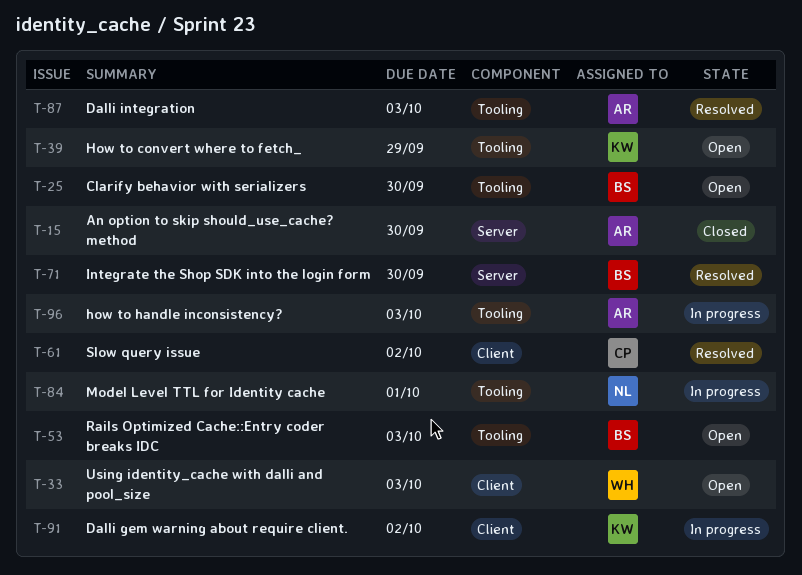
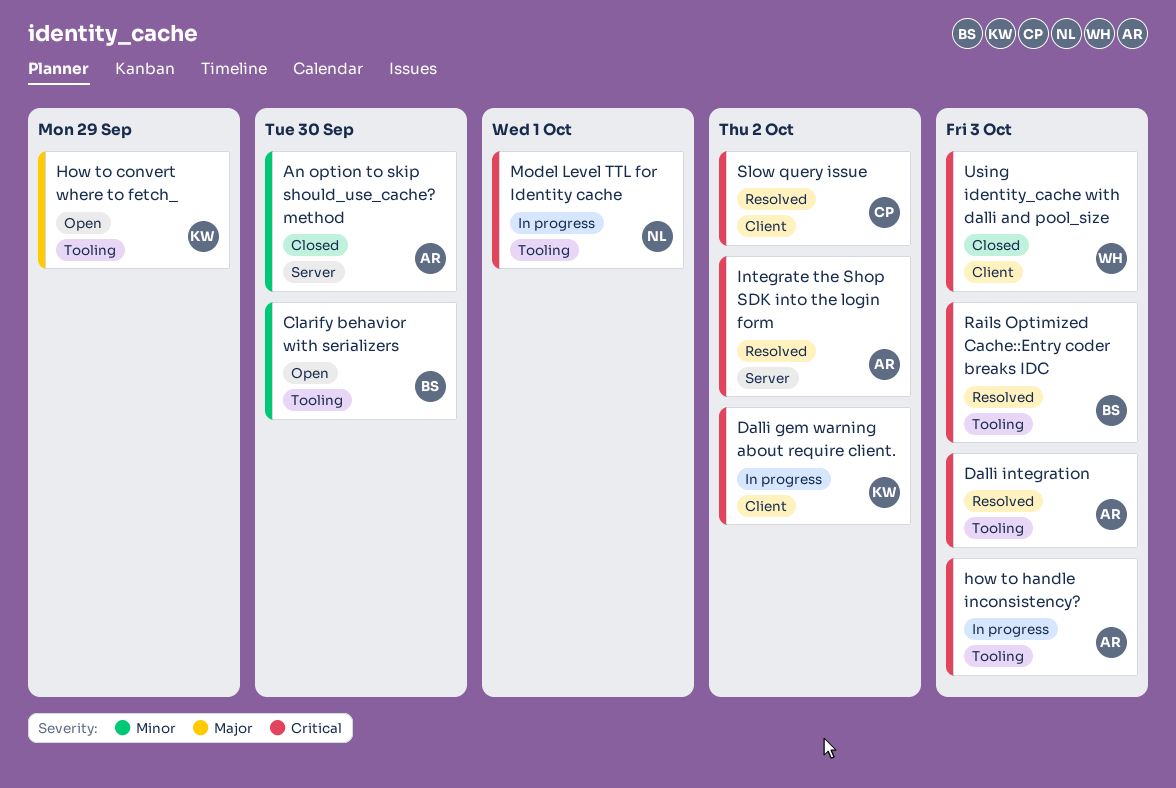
Integrate the Shop SDK into the login form, owner: BS -> AR
Integrate the Shop SDK into the login form, due: Sep 30 -> Oct 2
Rails Optimized Cache::Entry coder breaks IDC, status: Open -> Resolved
Using identity_cache with dalli and pool_size, status: Open -> Closed

